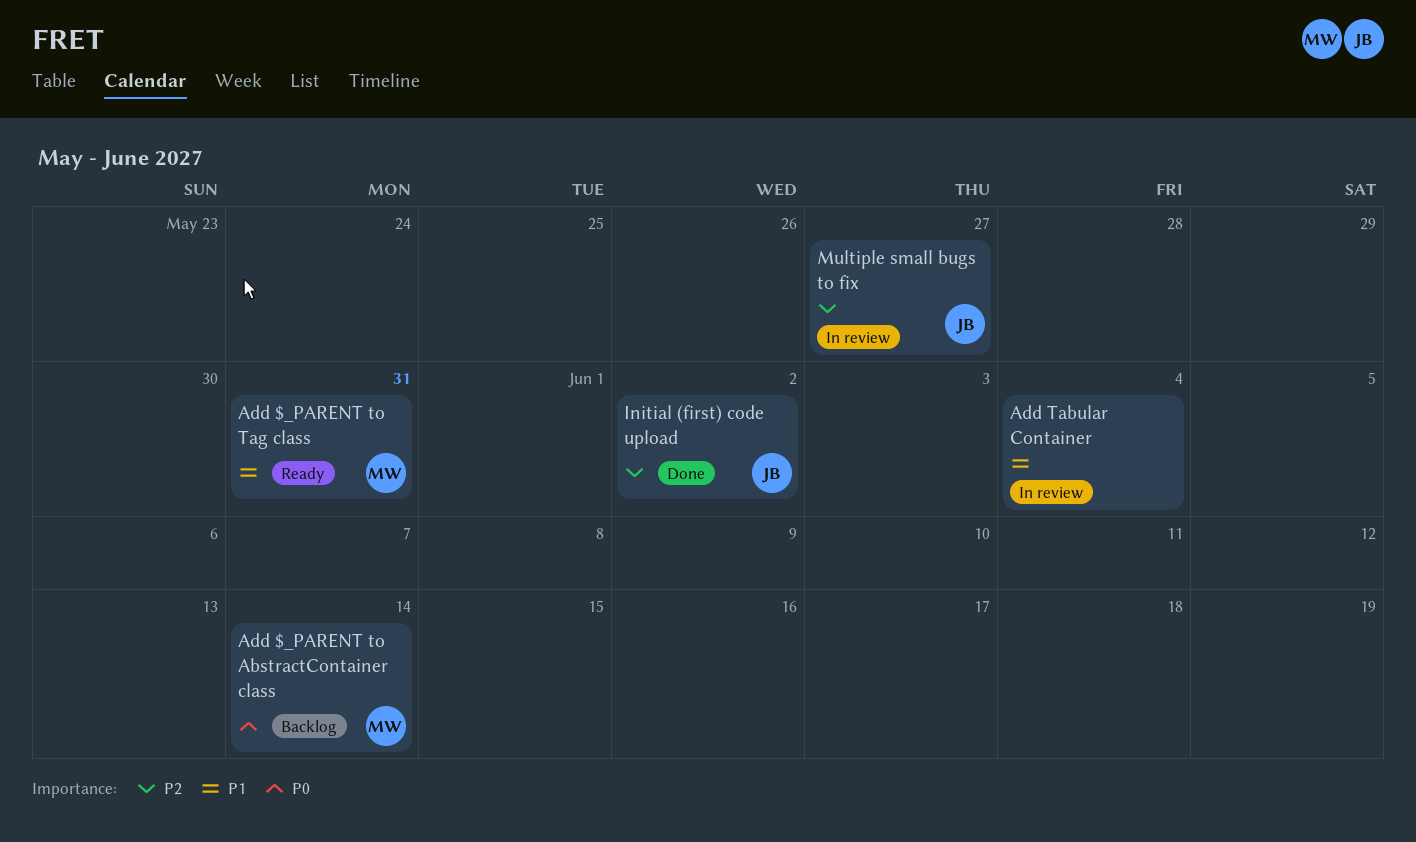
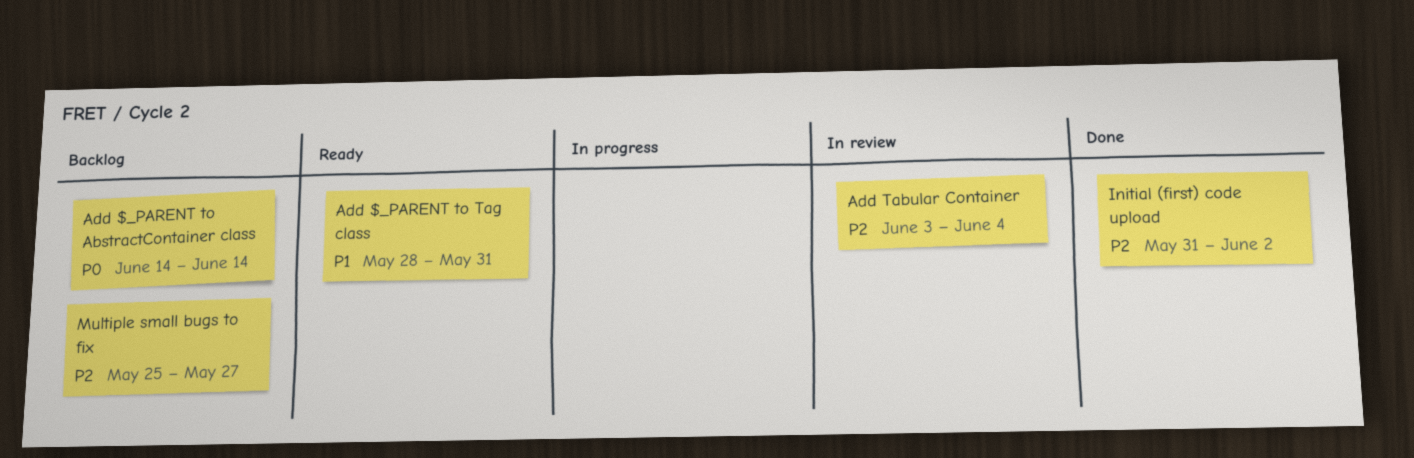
Add Tabular Container, priority: P1 -> P2
Multiple small bugs to fix, status: In review -> Backlog

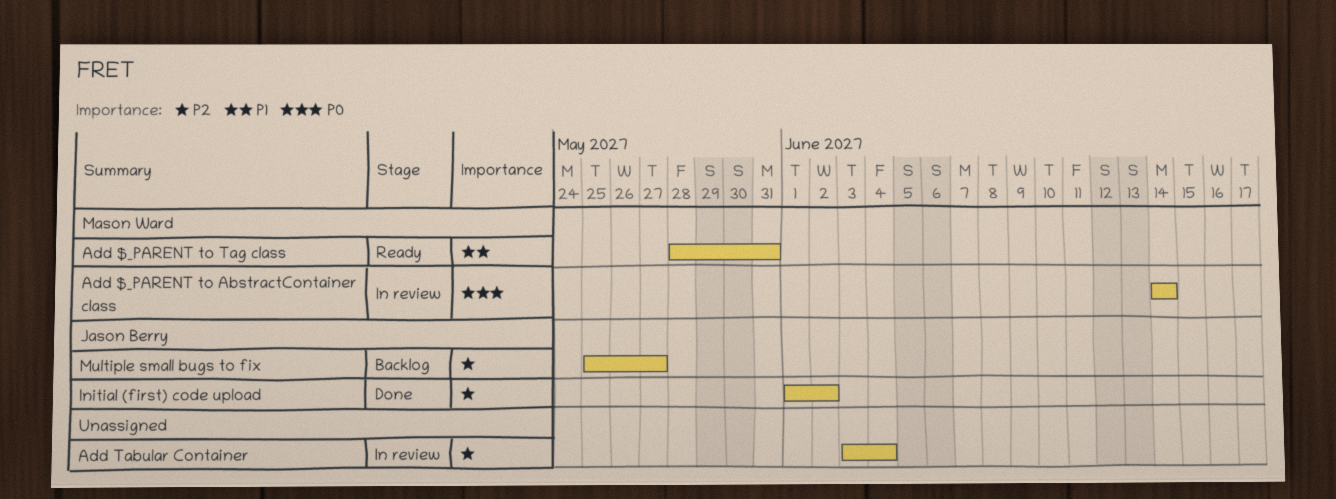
Add $_PARENT to AbstractContainer class, status: Backlog -> In review
Initial (first) code upload, start: May 31 -> Jun 1

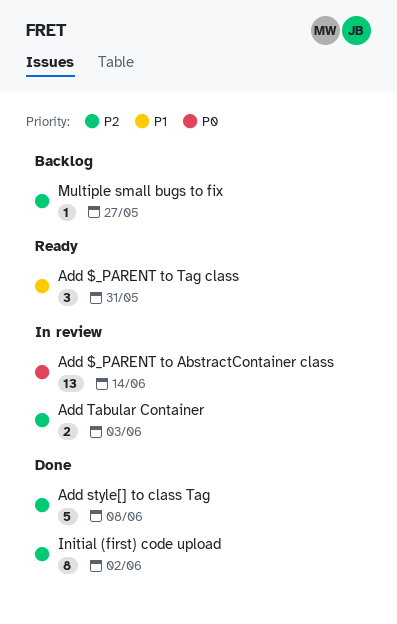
Add style[] to class Tag: none -> present
Add Tabular Container, due: Jun 4 -> Jun 3

